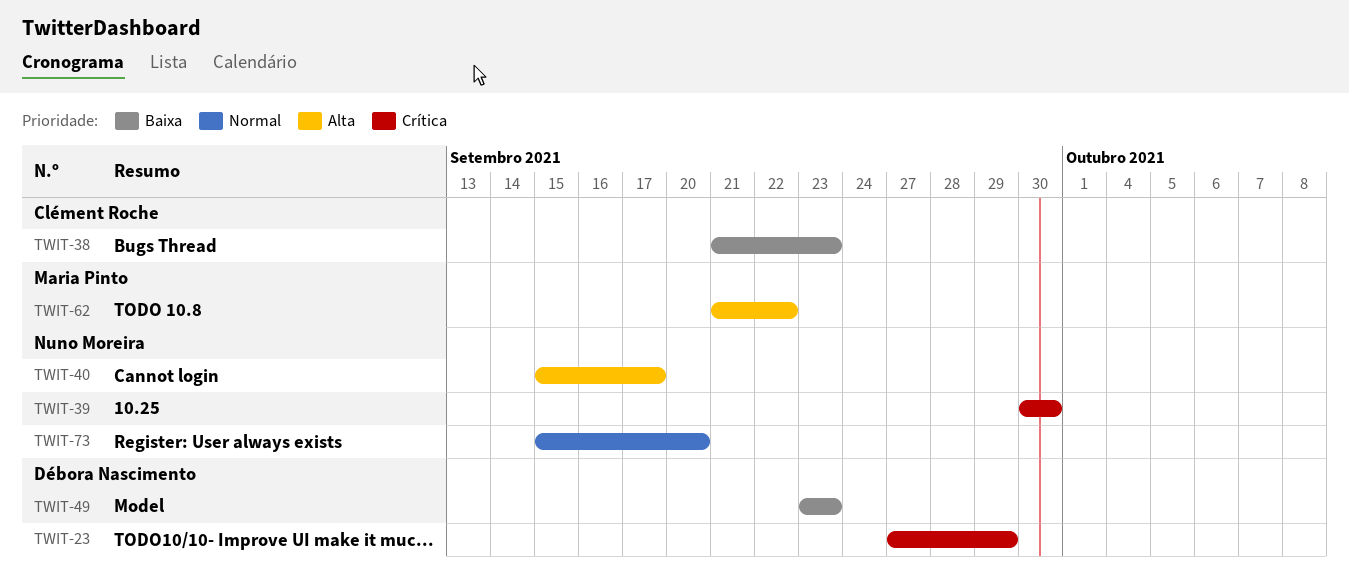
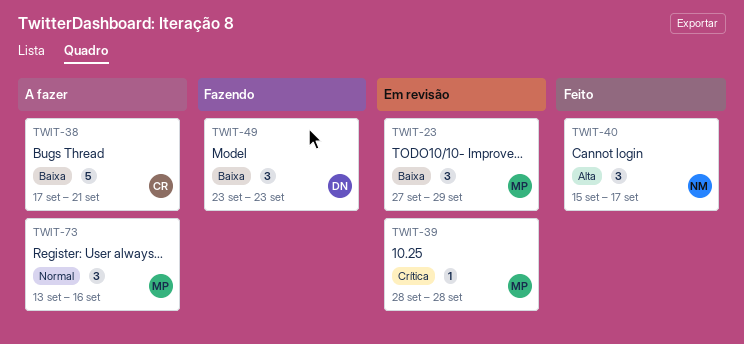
TWIT-23, owner: Débora Nascimento -> Maria Pinto
TWIT-23, priority: Crítica -> Baixa
TWIT-38, start: Sep 21 -> Sep 17
TWIT-38, due: Sep 23 -> Sep 21
TWIT-39, owner: Nuno Moreira -> Maria Pinto
TWIT-39, start: Sep 30 -> Sep 28
TWIT-39, due: Sep 30 -> Sep 28
TWIT-62: present -> none
TWIT-73, owner: Nuno Moreira -> Maria Pinto
TWIT-73, start: Sep 15 -> Sep 13
TWIT-73, due: Sep 20 -> Sep 16

